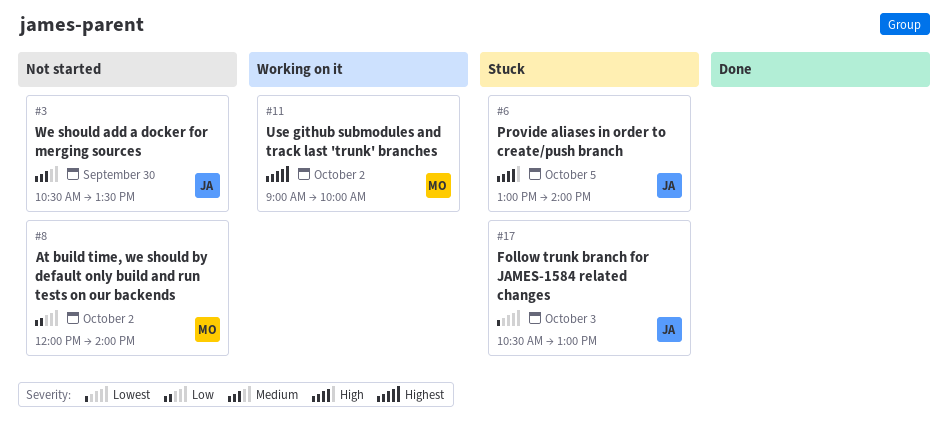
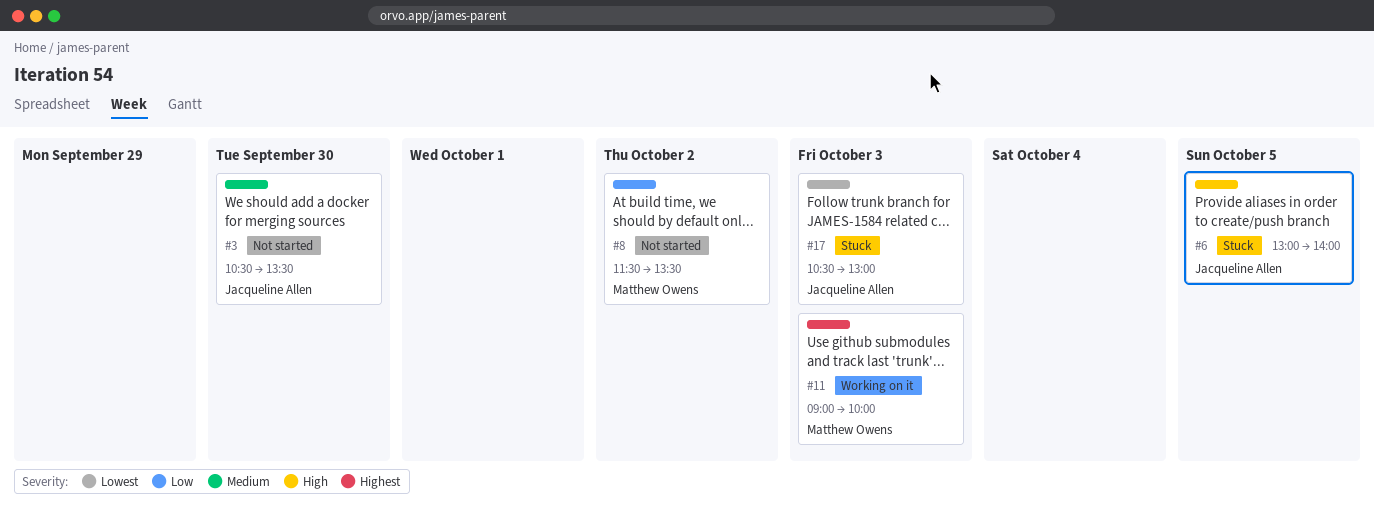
#8, begins: 12:00 -> 11:30
#8, ends: 14:00 -> 13:30
#11, day: Oct 2 -> Oct 3

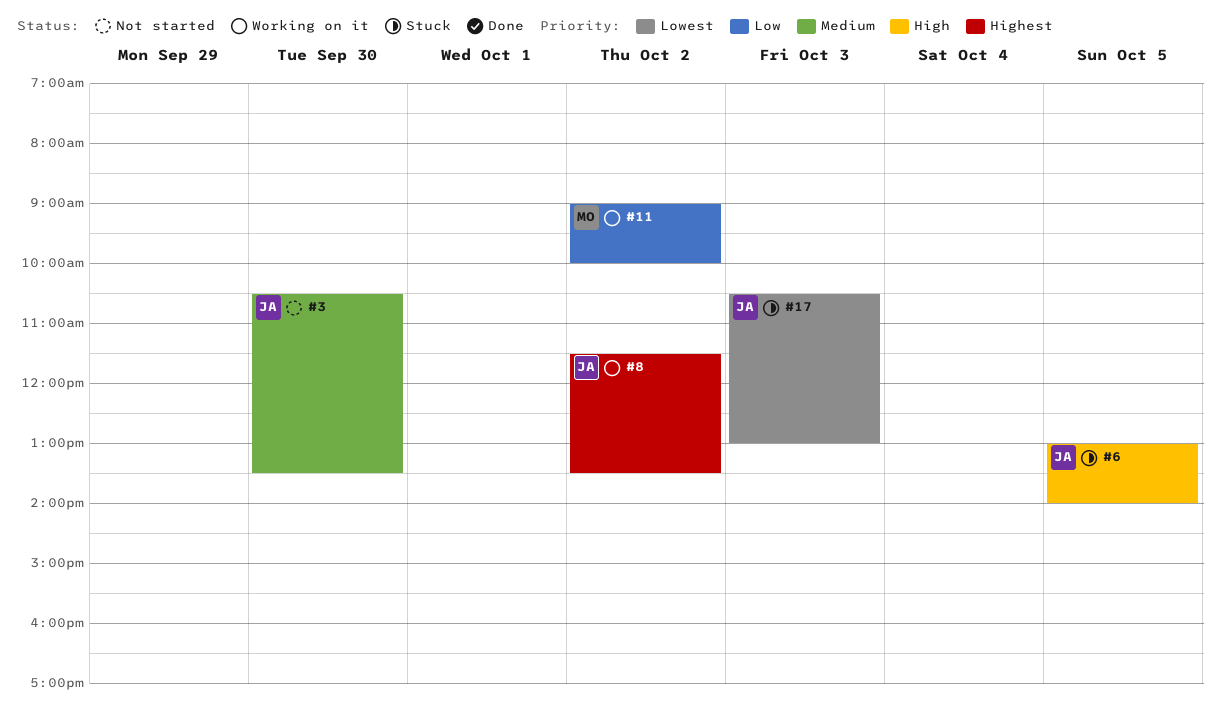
#8, status: Not started -> Working on it
#8, owner: Matthew Owens -> Jacqueline Allen
#8, priority: Low -> Highest
#11, priority: Highest -> Low
#11, day: Oct 3 -> Oct 2

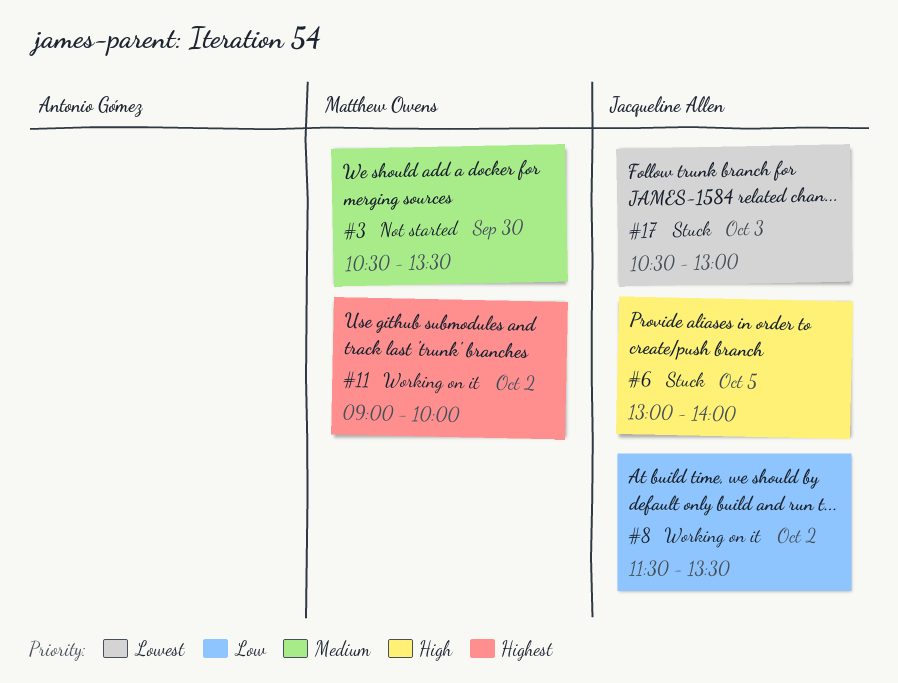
#3, owner: Jacqueline Allen -> Matthew Owens
#8, priority: Highest -> Low
#11, priority: Low -> Highest

